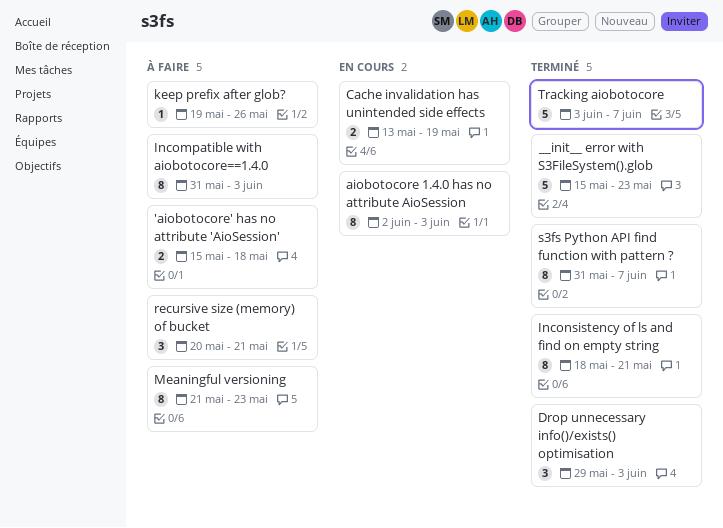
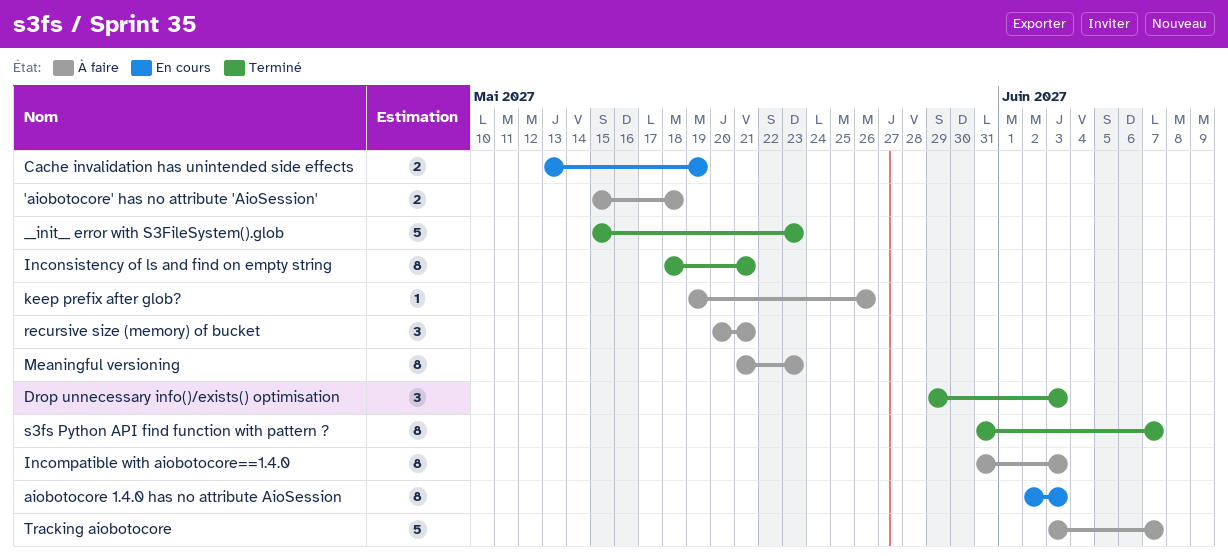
Tracking aiobotocore, status: Terminé -> À faire

